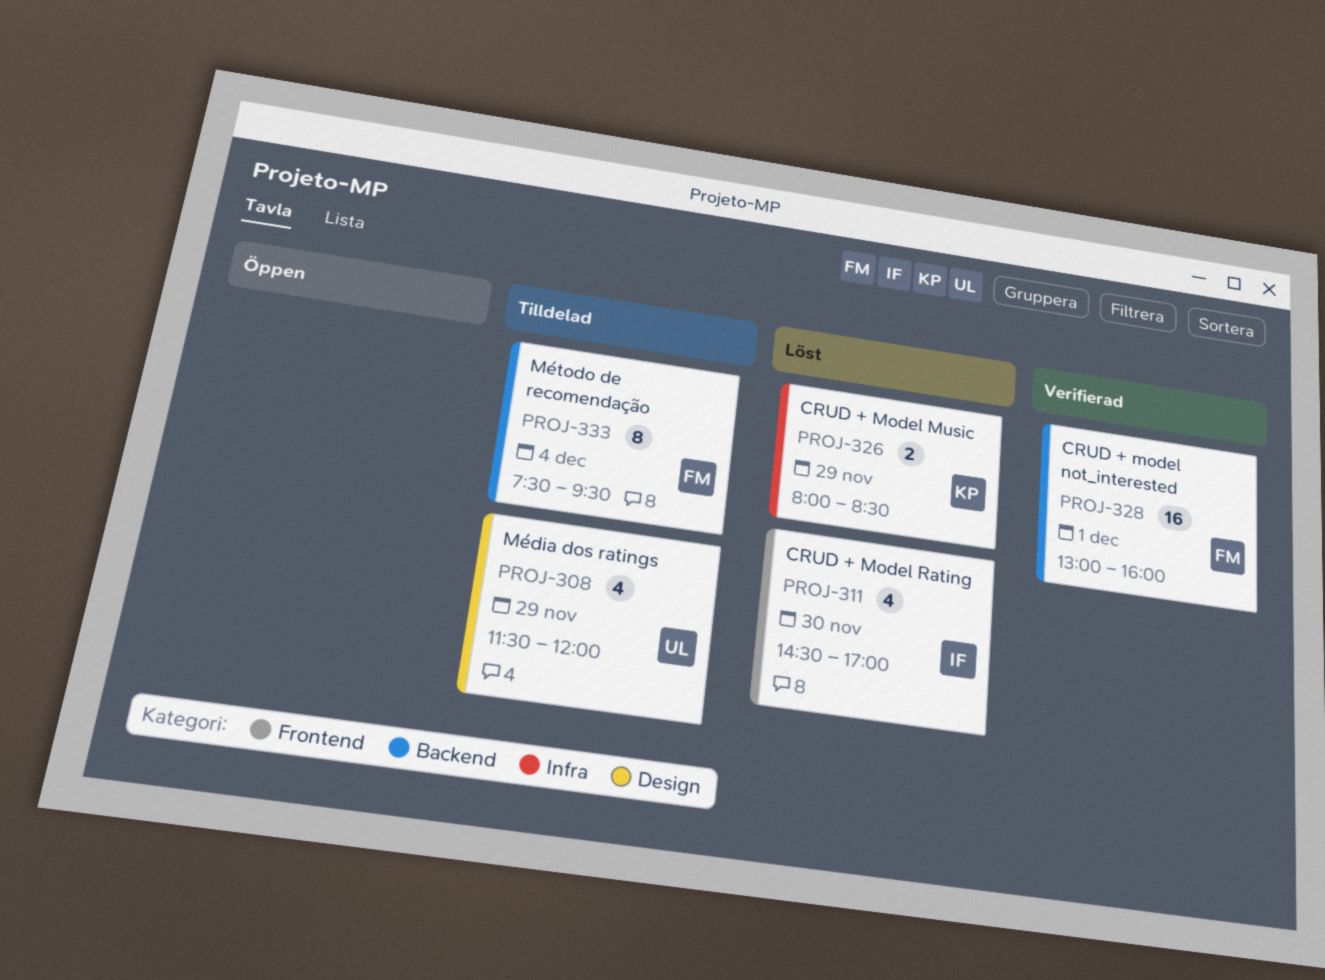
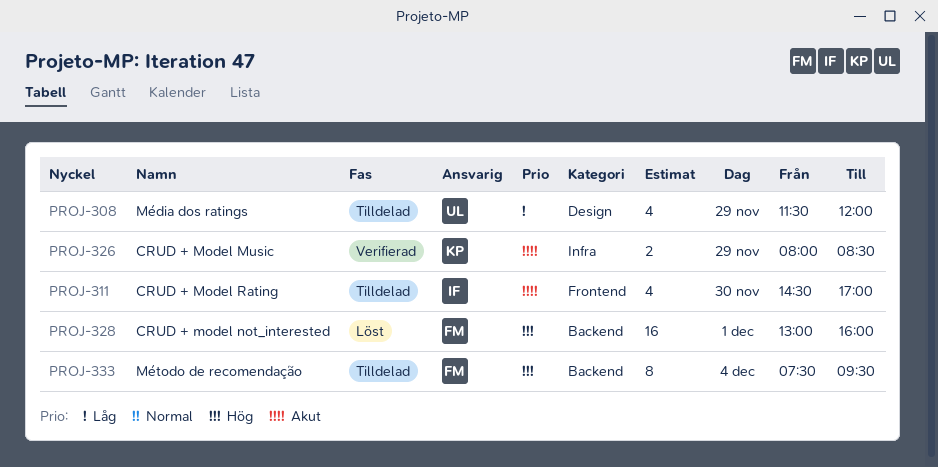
PROJ-311, status: Löst -> Tilldelad
PROJ-326, status: Löst -> Verifierad
PROJ-328, status: Verifierad -> Löst

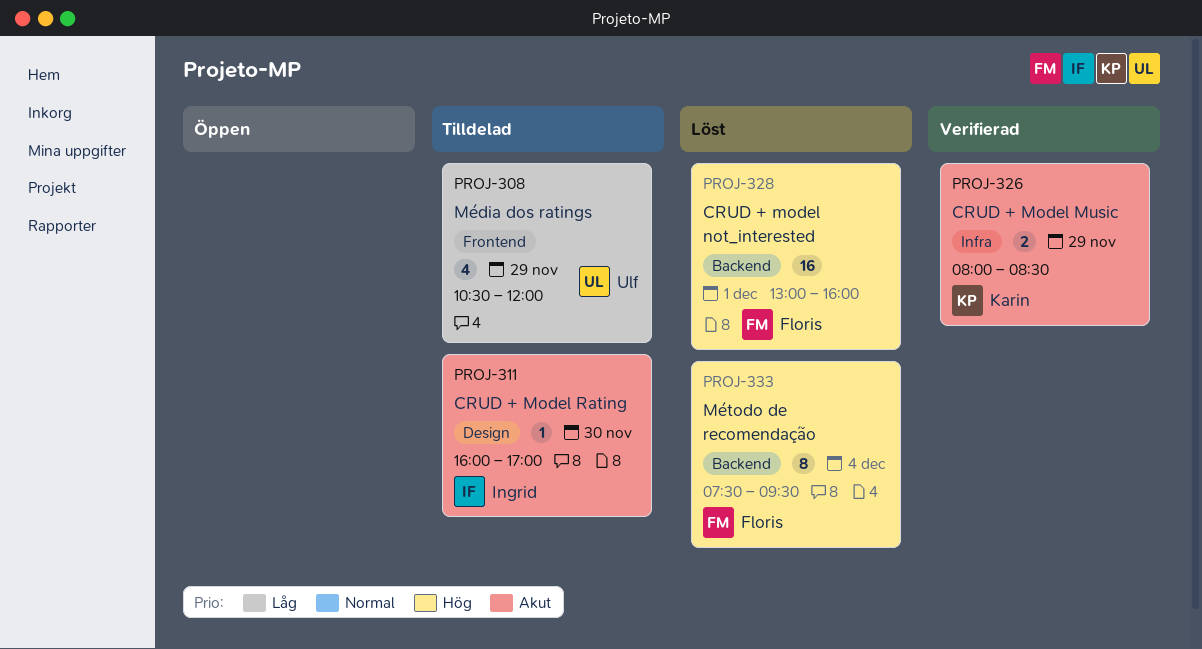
PROJ-308, label: Design -> Frontend
PROJ-308, begins: 11:30 -> 10:30
PROJ-311, label: Frontend -> Design
PROJ-311, estimate: 4 -> 1
PROJ-311, begins: 14:30 -> 16:00
PROJ-333, status: Tilldelad -> Löst

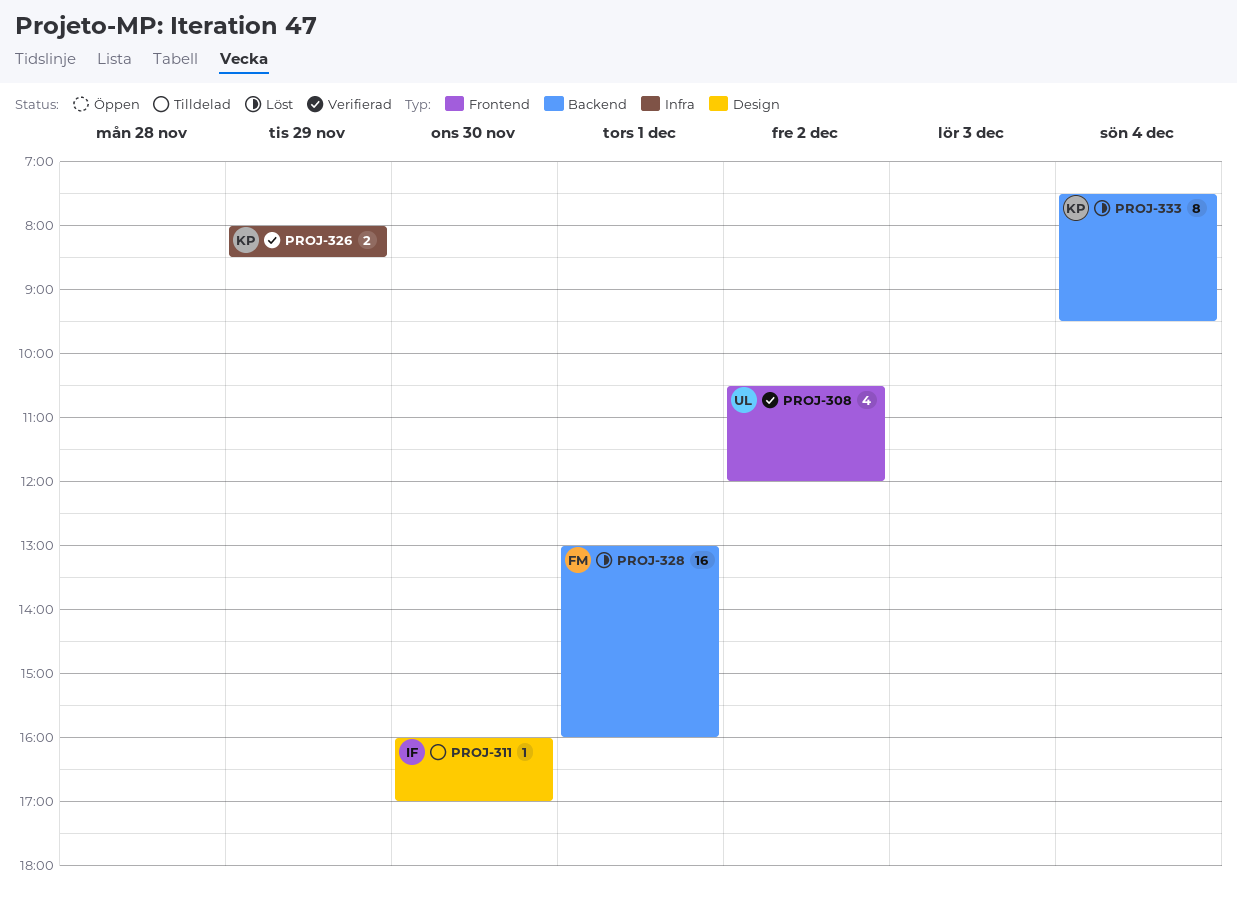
PROJ-308, status: Tilldelad -> Verifierad
PROJ-308, day: Nov 29 -> Dec 2
PROJ-333, owner: Floris -> Karin

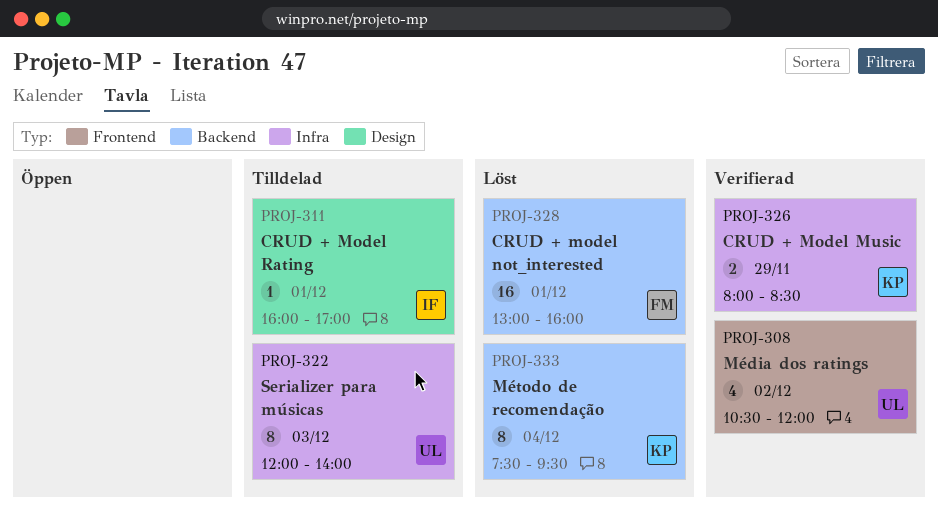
PROJ-311, day: Nov 30 -> Dec 1
PROJ-322: none -> present

